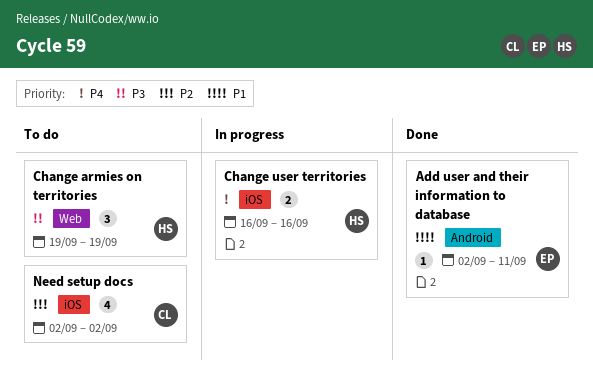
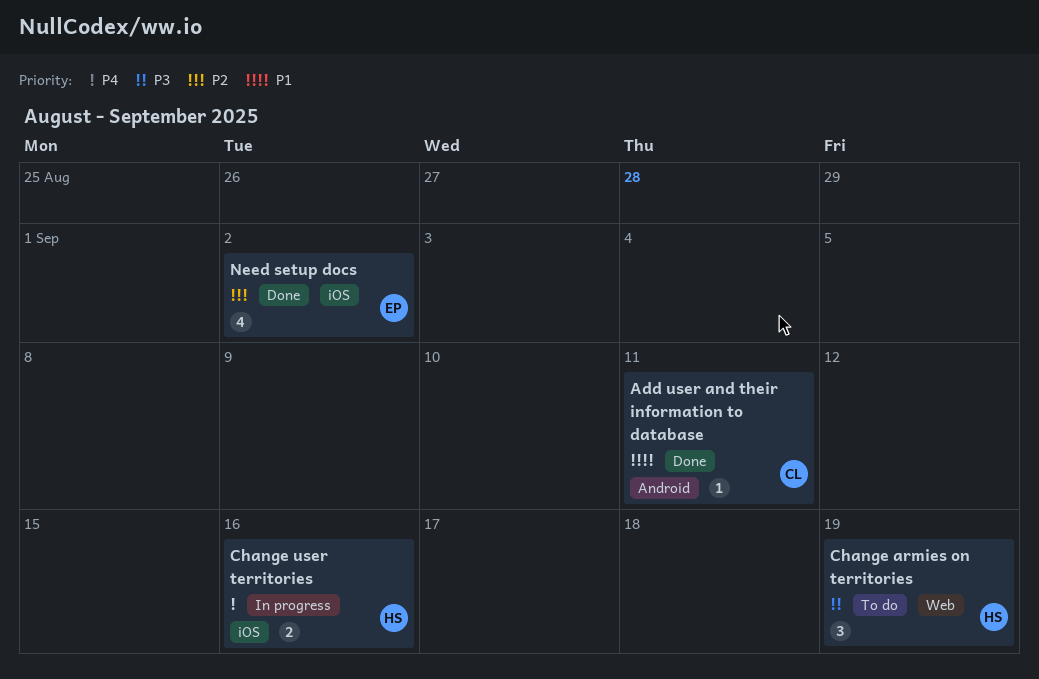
Add user and their information to database, owner: EP -> CL
Need setup docs, status: To do -> Done
Need setup docs, owner: CL -> EP

